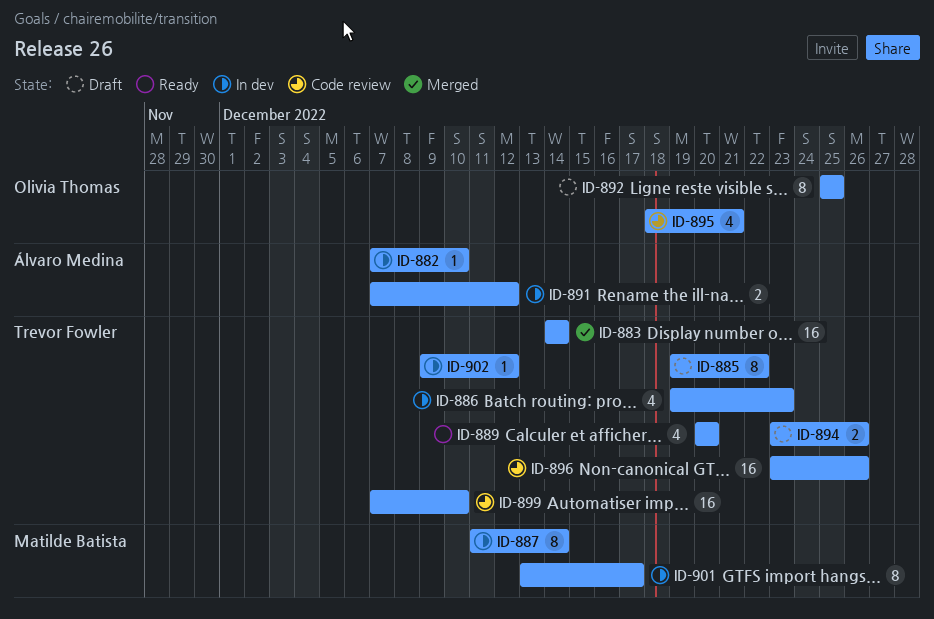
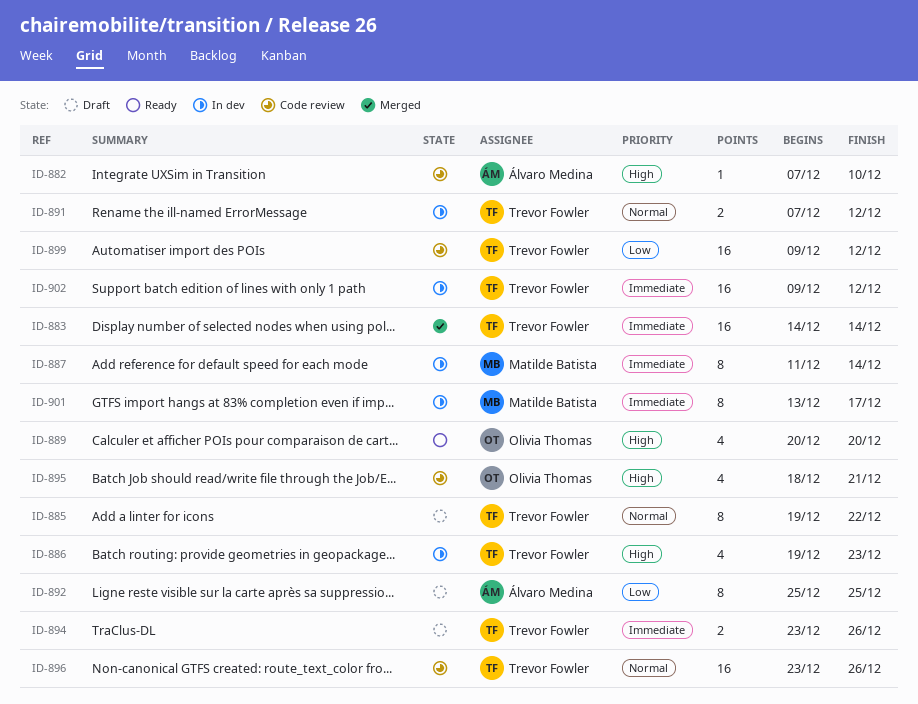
ID-882, status: In dev -> Code review
ID-889, owner: Trevor Fowler -> Olivia Thomas
ID-891, owner: Álvaro Medina -> Trevor Fowler
ID-892, owner: Olivia Thomas -> Álvaro Medina
ID-899, start: Dec 7 -> Dec 9
ID-899, due: Dec 10 -> Dec 12
ID-902, estimate: 1 -> 16

